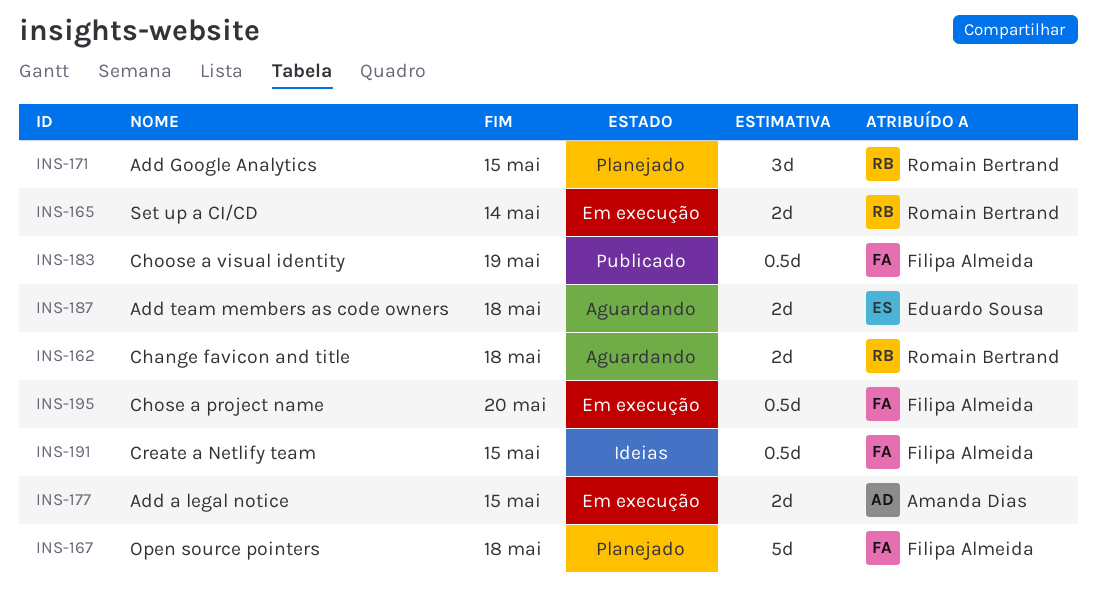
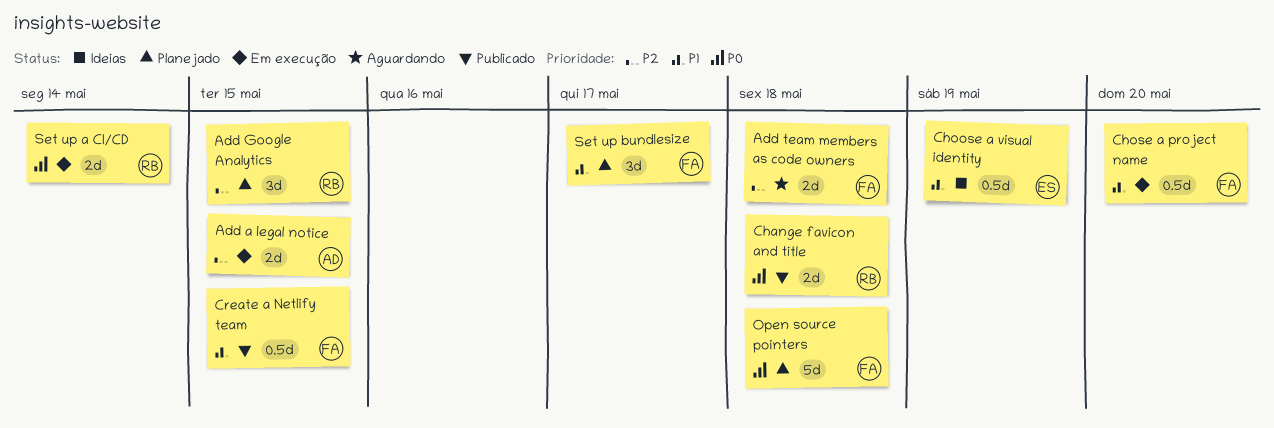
Add team members as code owners, owner: Eduardo Sousa -> Filipa Almeida
Change favicon and title, status: Aguardando -> Publicado
Choose a visual identity, status: Publicado -> Ideias
Choose a visual identity, owner: Filipa Almeida -> Eduardo Sousa
Create a Netlify team, status: Ideias -> Publicado
Set up bundlesize: none -> present

